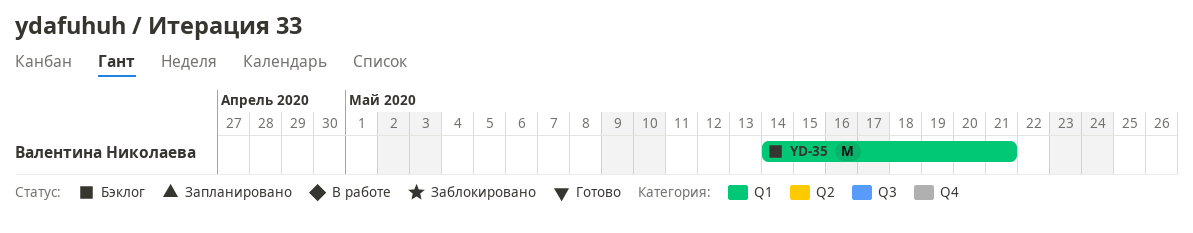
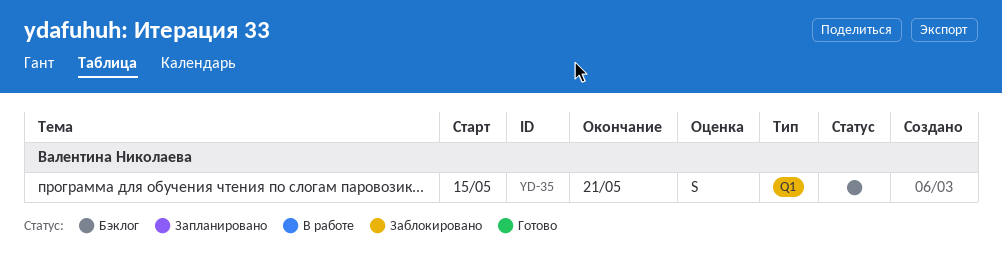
YD-35, estimate: M -> S
YD-35, start: May 14 -> May 15

